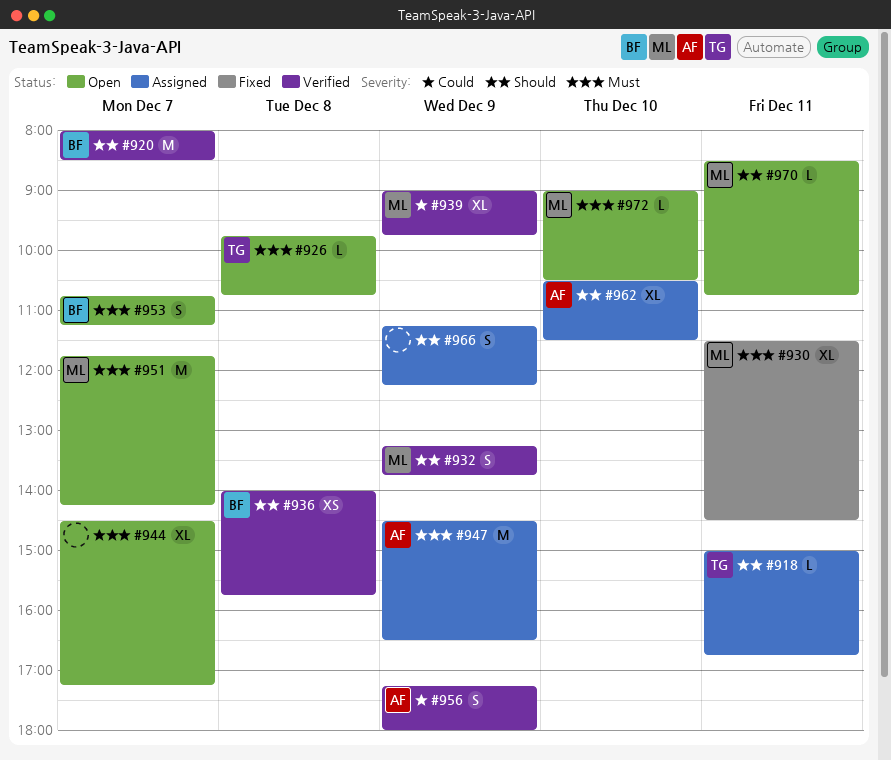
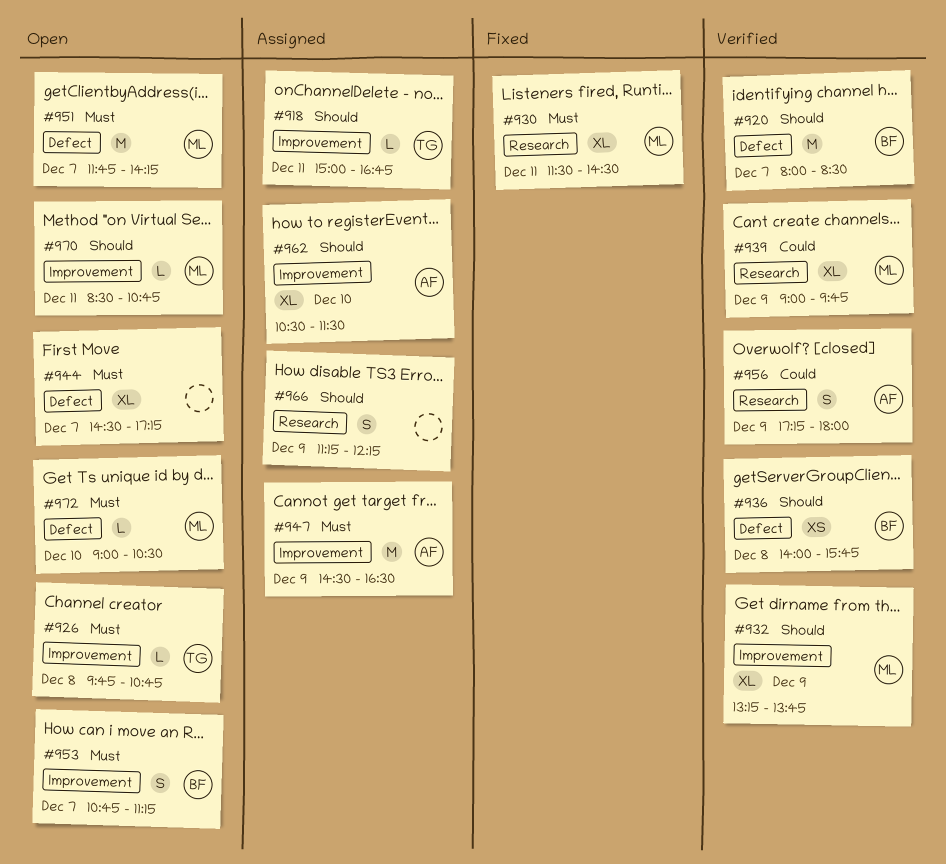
#932, estimate: S -> XL

